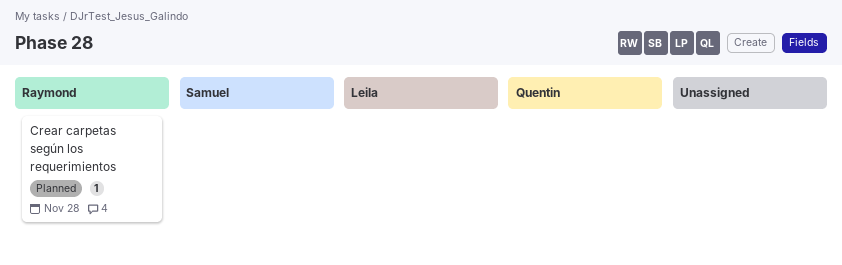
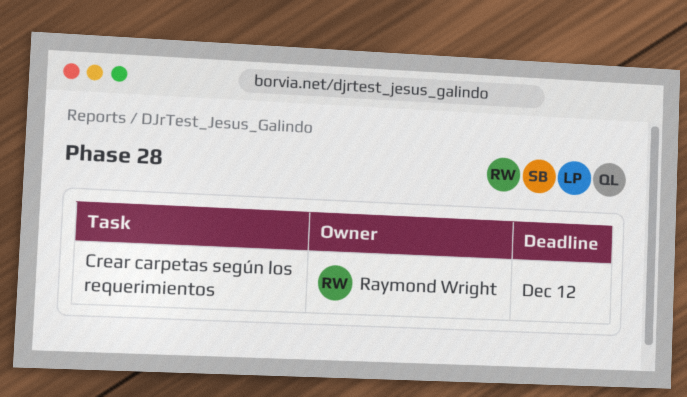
Crear carpetas según los requerimientos, due: Nov 28 -> Dec 12

